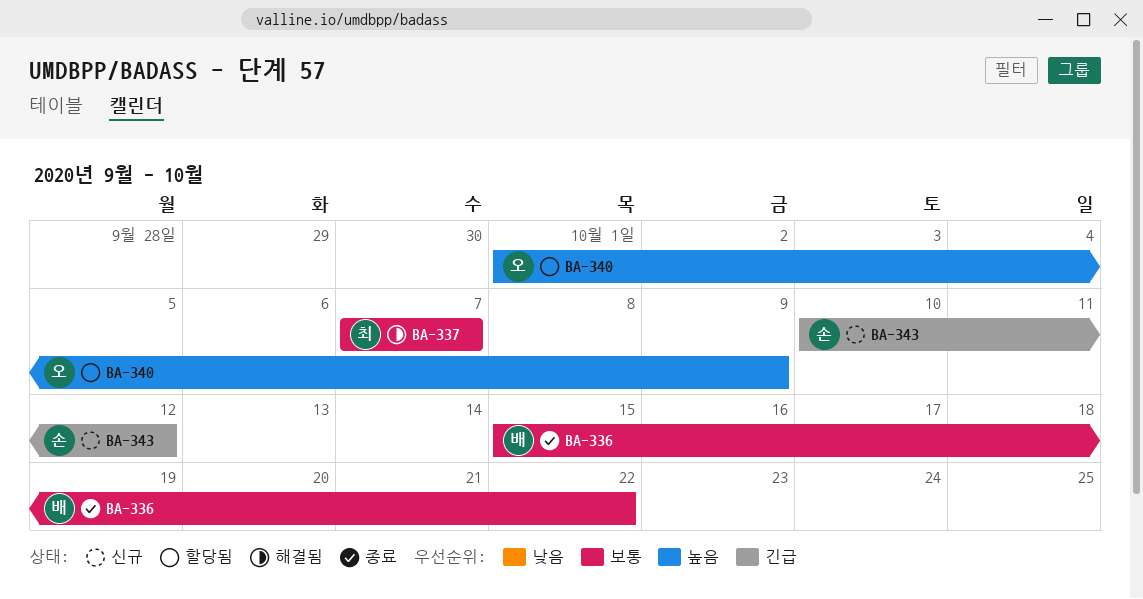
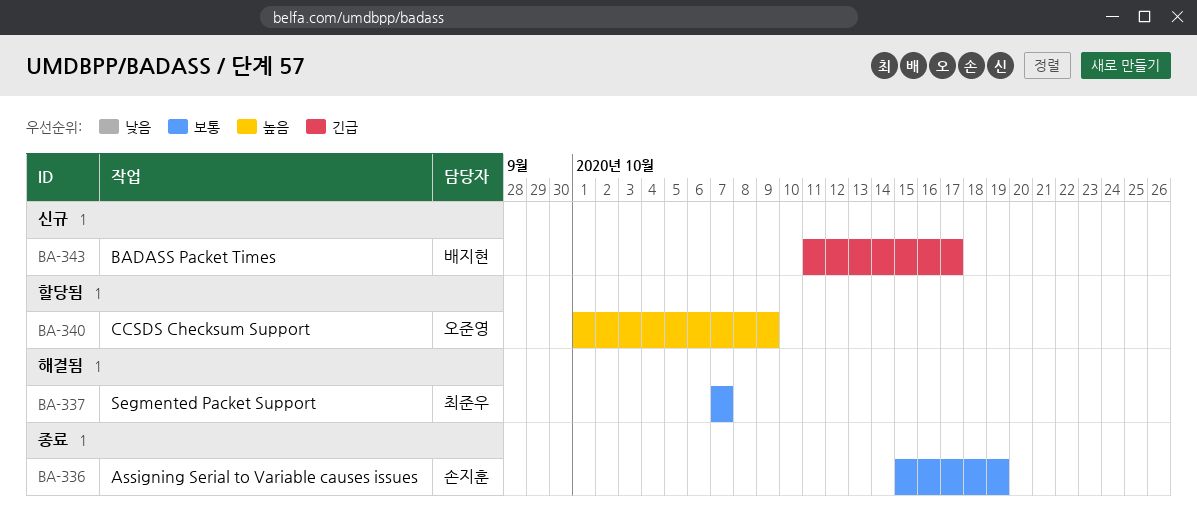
BA-336, owner: 배지현 -> 손지훈
BA-336, due: Oct 22 -> Oct 19
BA-343, owner: 손지훈 -> 배지현
BA-343, start: Oct 10 -> Oct 11
BA-343, due: Oct 12 -> Oct 17

